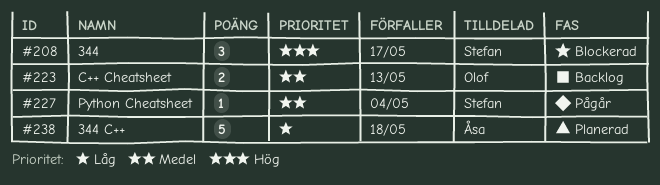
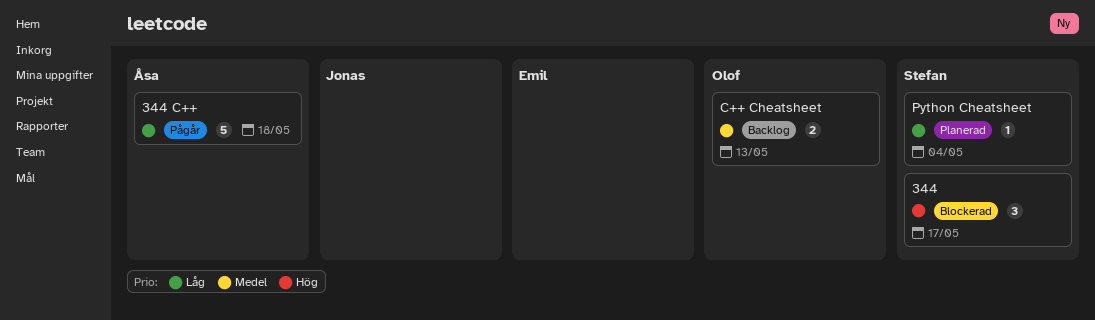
344 C++, status: Planerad -> Pågår
Python Cheatsheet, status: Pågår -> Planerad
Python Cheatsheet, priority: Medel -> Låg

